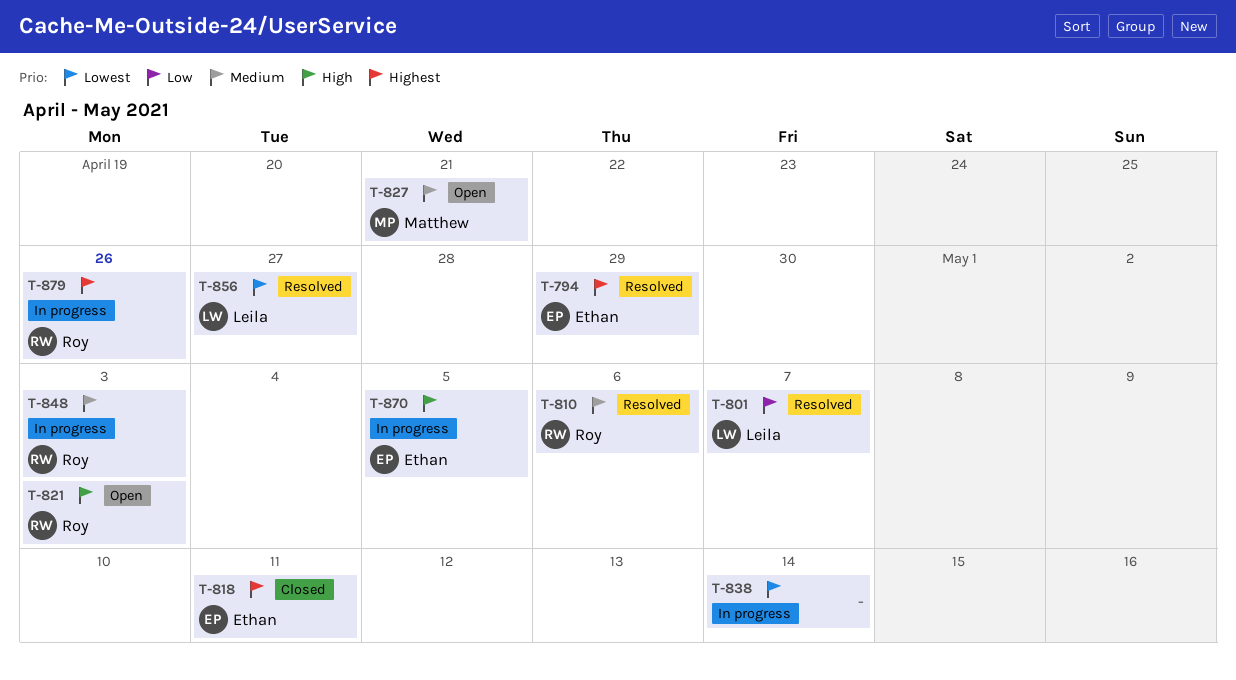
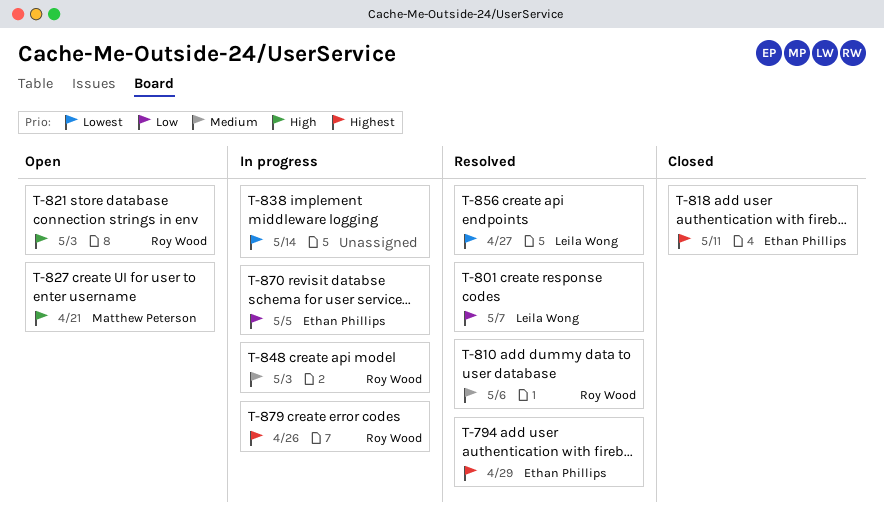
T-827, priority: Medium -> High
T-870, priority: High -> Low

